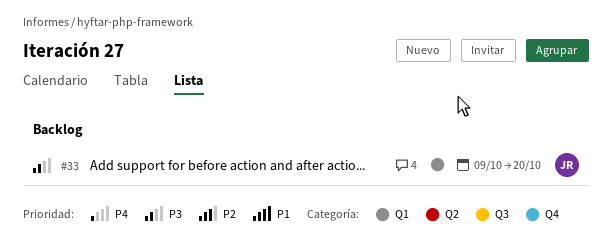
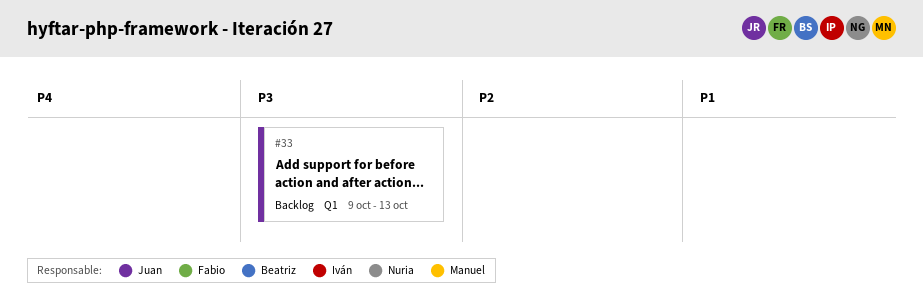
#33, due: Oct 20 -> Oct 13

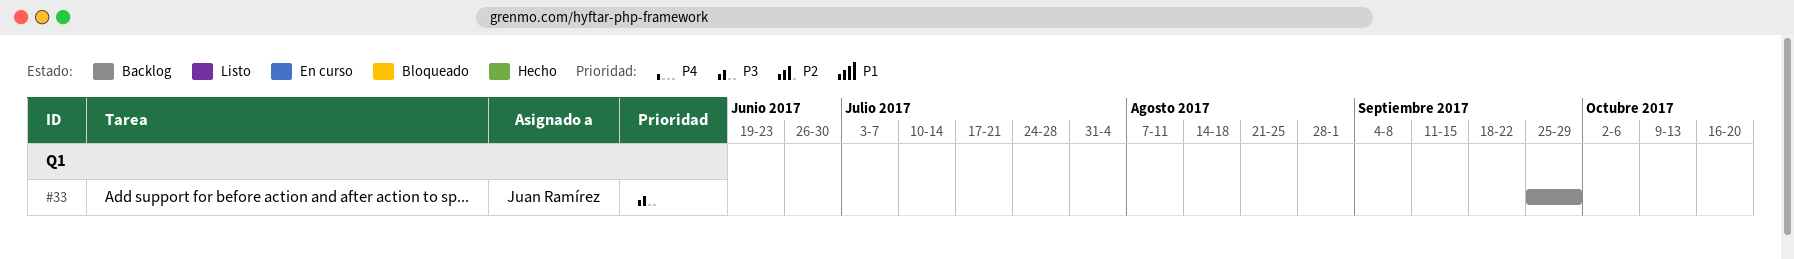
#33, start: Oct 9 -> Sep 25
#33, due: Oct 13 -> Sep 29

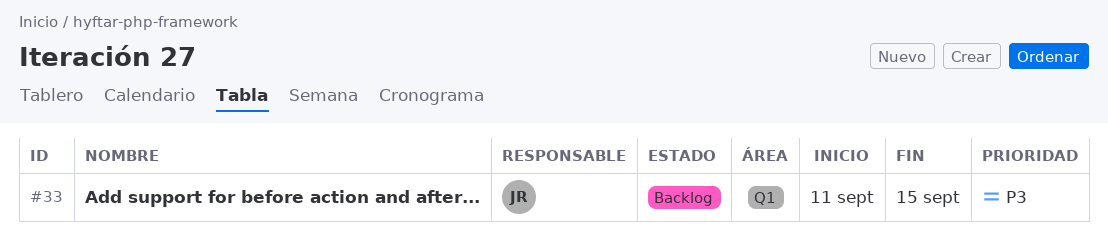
#33, start: Sep 25 -> Sep 11
#33, due: Sep 29 -> Sep 15

